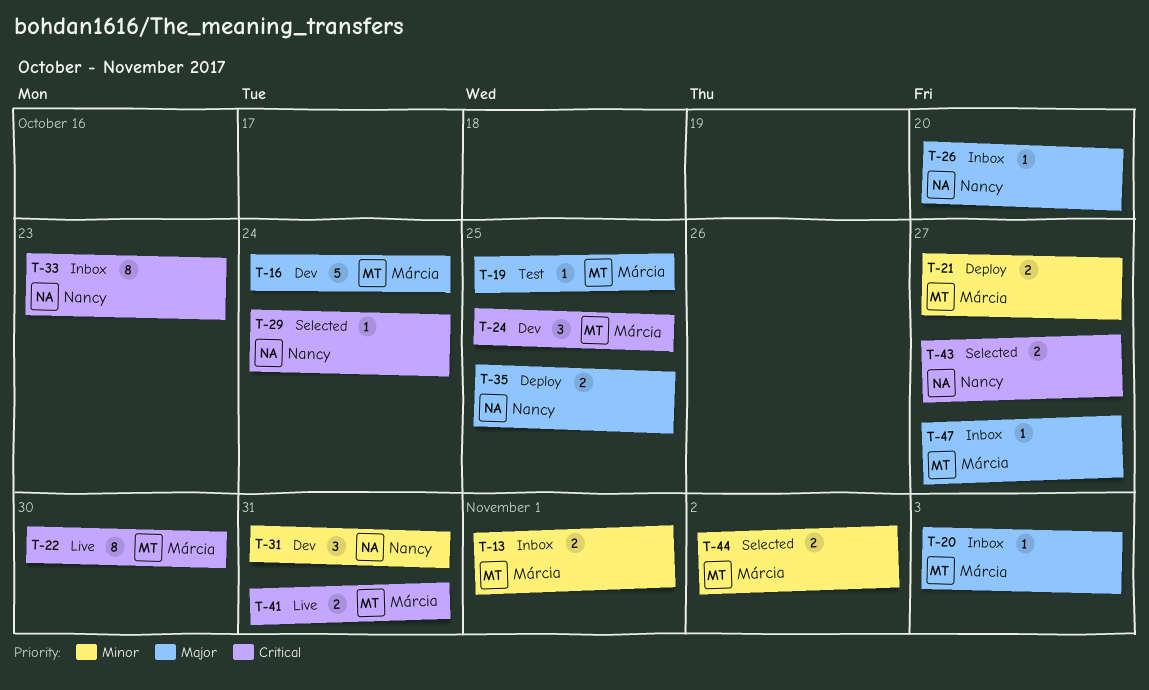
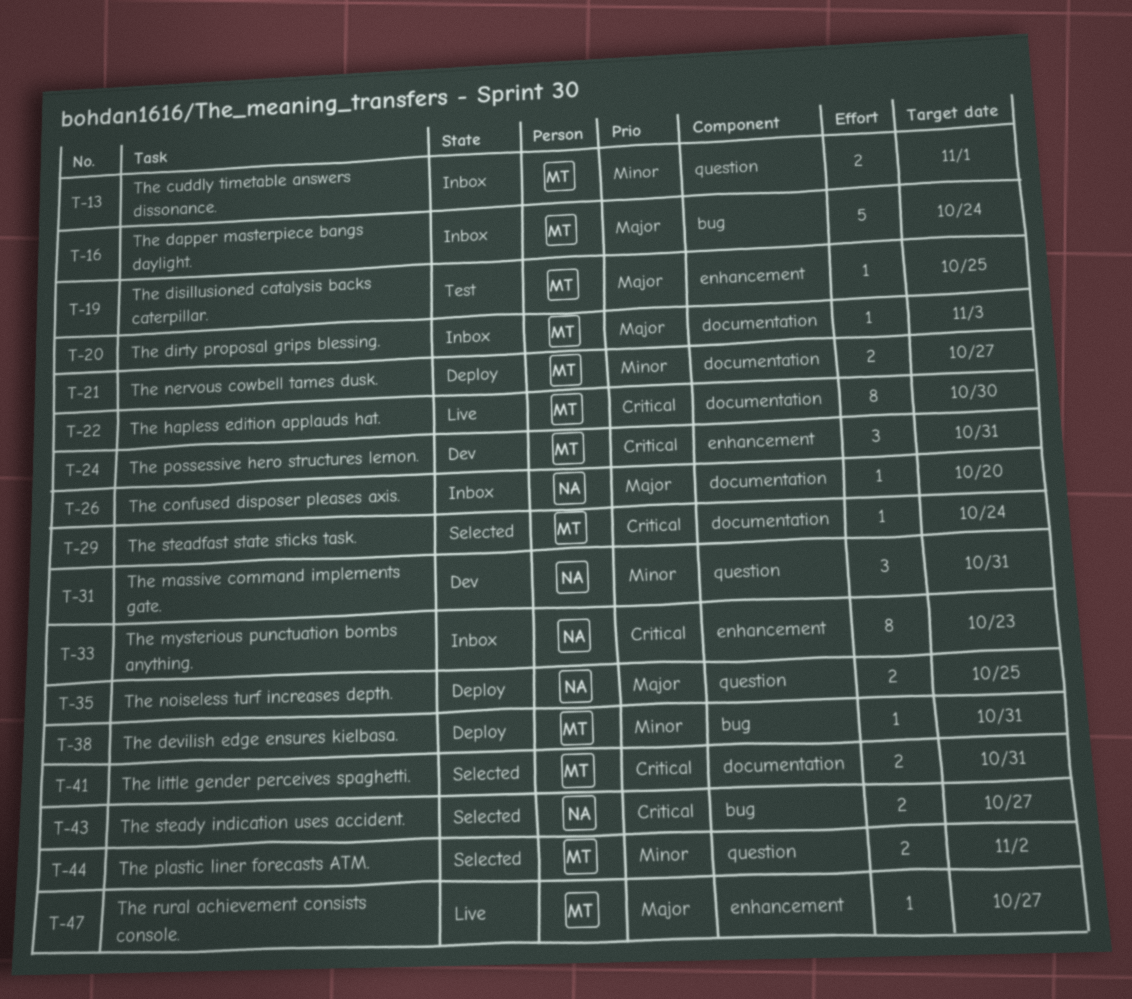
T-16, status: Dev -> Inbox
T-24, due: Oct 25 -> Oct 31
T-29, owner: Nancy -> Márcia
T-38: none -> present
T-41, status: Live -> Selected
T-47, status: Inbox -> Live

